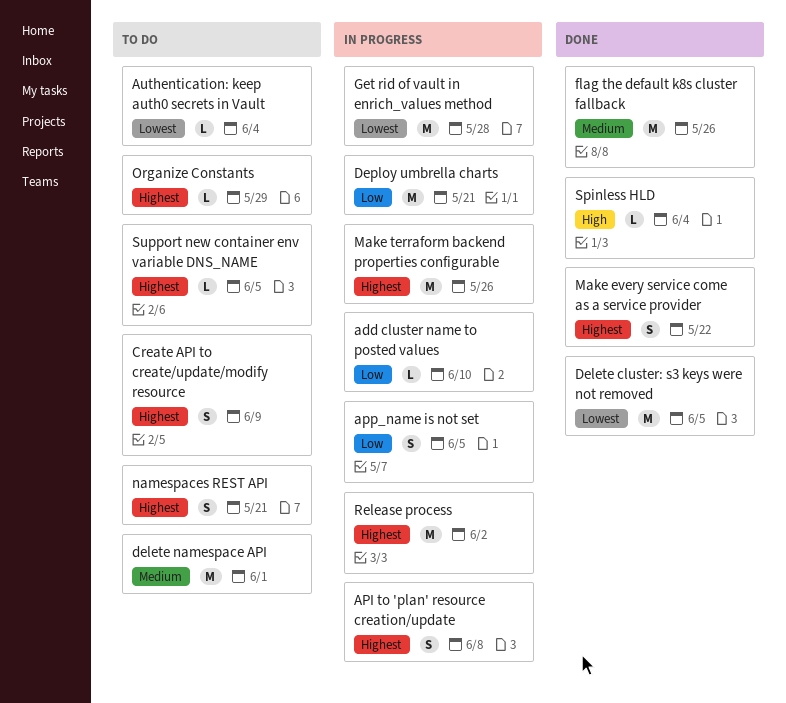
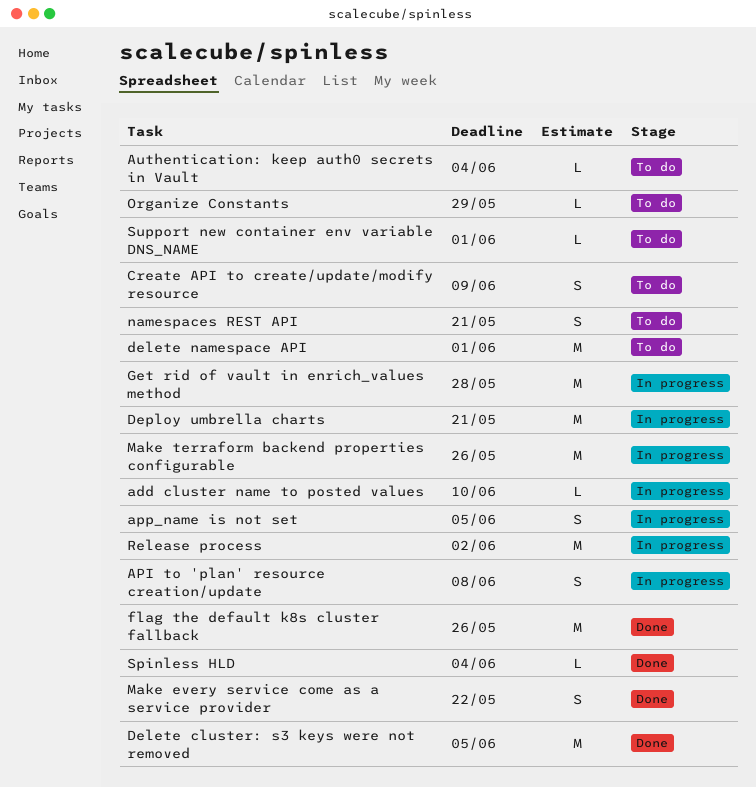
Support new container env variable DNS_NAME, due: Jun 5 -> Jun 1

